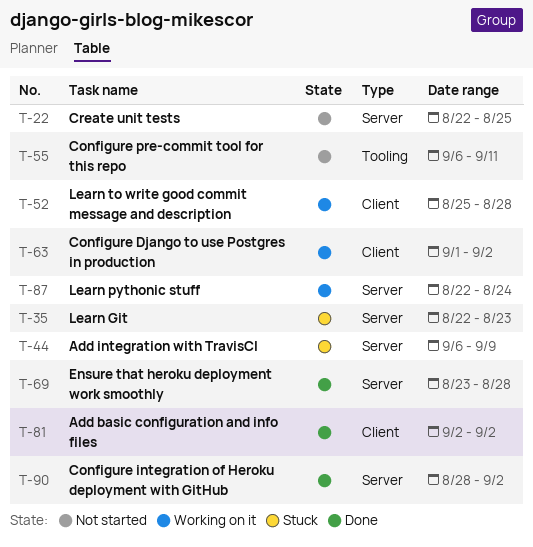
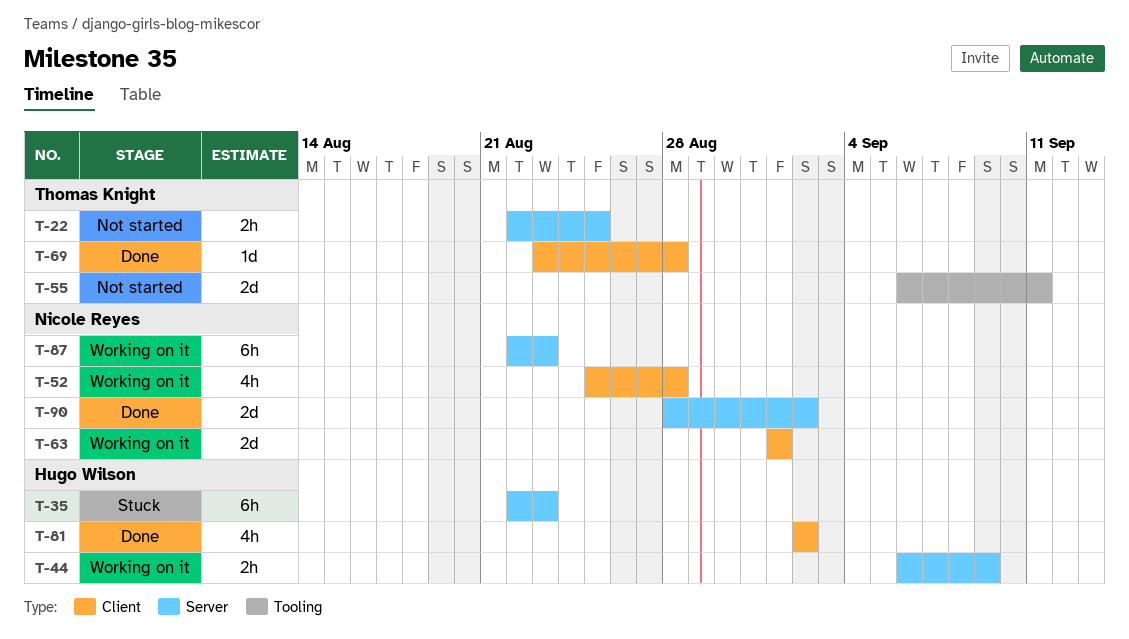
T-44, status: Stuck -> Working on it
T-63, due: Sep 2 -> Sep 1
T-69, label: Server -> Client
T-87, due: Aug 24 -> Aug 23

